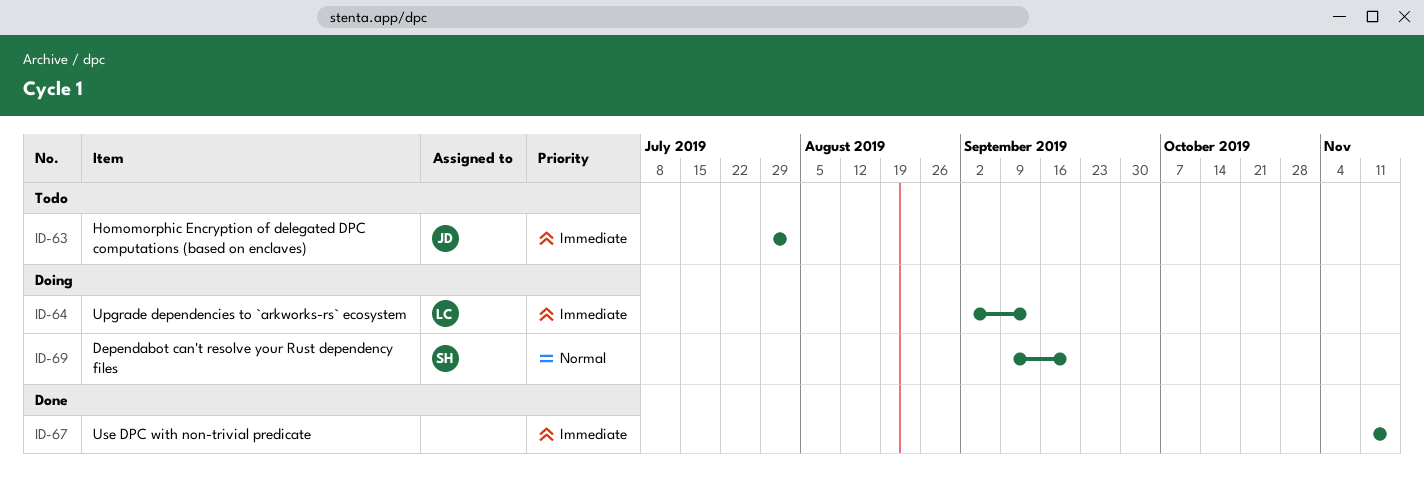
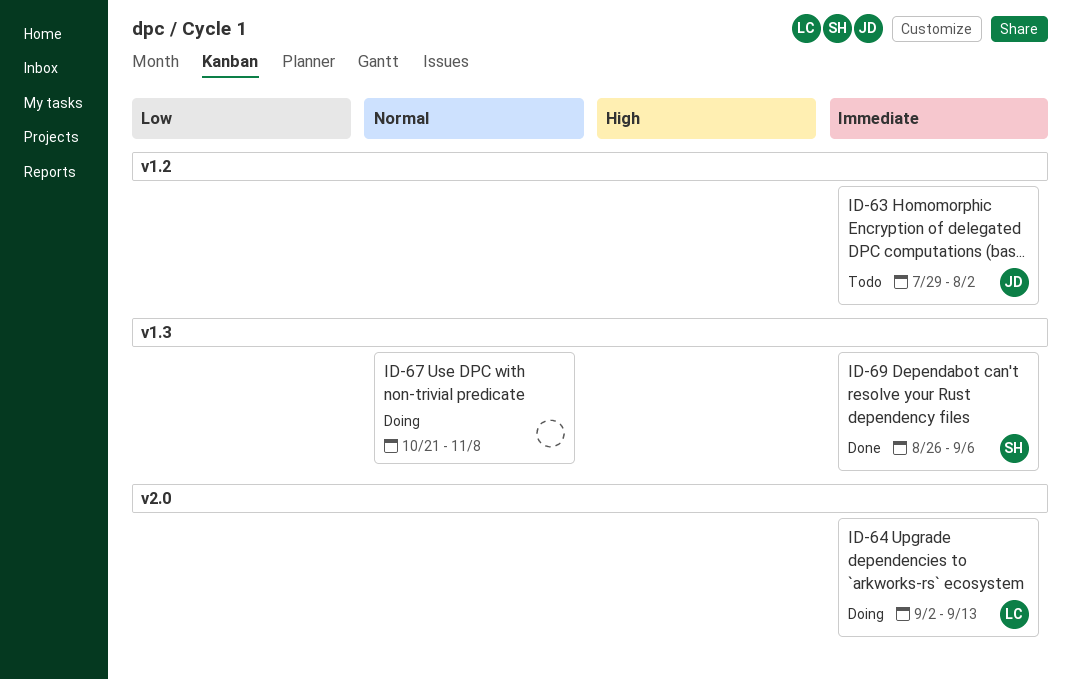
ID-67, status: Done -> Doing
ID-67, priority: Immediate -> Normal
ID-67, start: Nov 11 -> Oct 21
ID-67, due: Nov 15 -> Nov 8
ID-69, status: Doing -> Done
ID-69, priority: Normal -> Immediate
ID-69, start: Sep 9 -> Aug 26
ID-69, due: Sep 20 -> Sep 6

